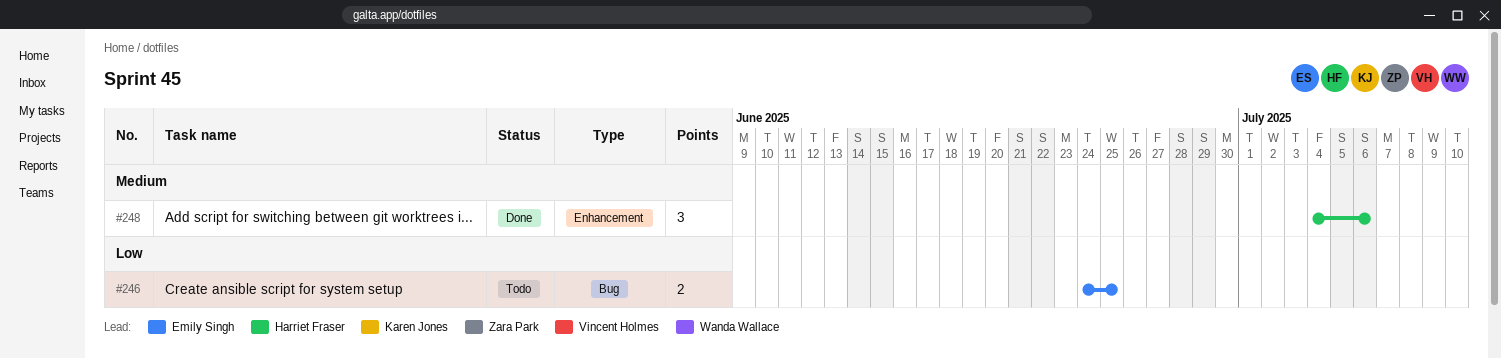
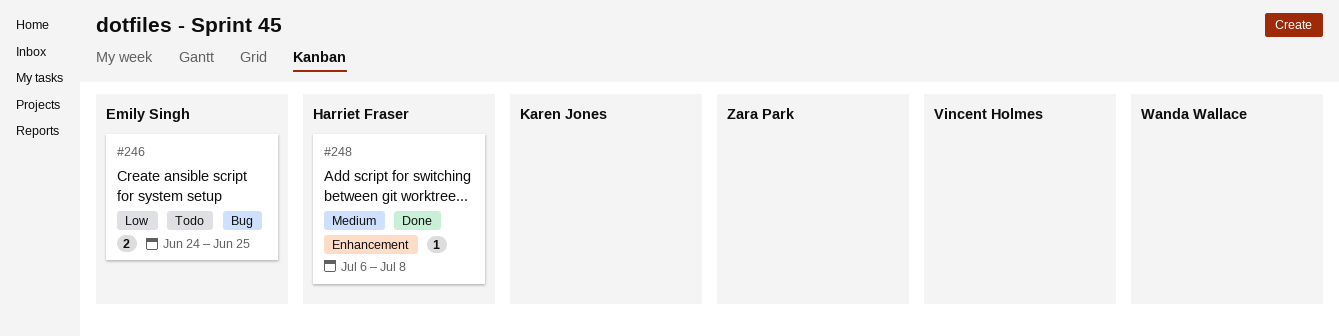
#248, estimate: 3 -> 1
#248, start: Jul 4 -> Jul 6
#248, due: Jul 6 -> Jul 8

